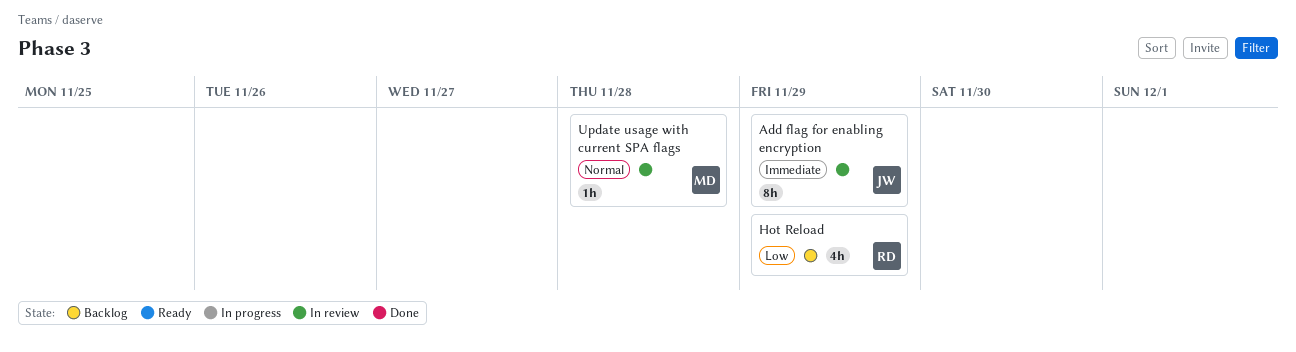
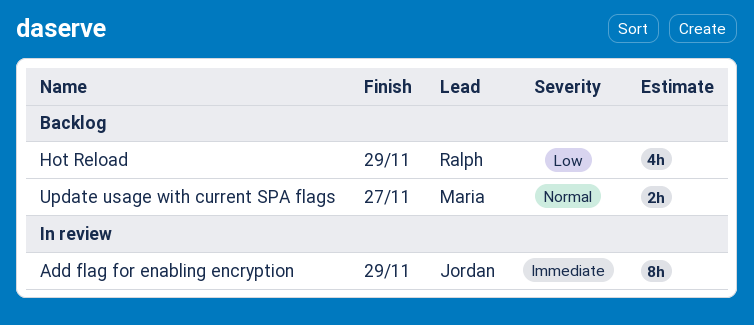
Update usage with current SPA flags, status: In review -> Backlog
Update usage with current SPA flags, estimate: 1h -> 2h
Update usage with current SPA flags, due: Nov 28 -> Nov 27

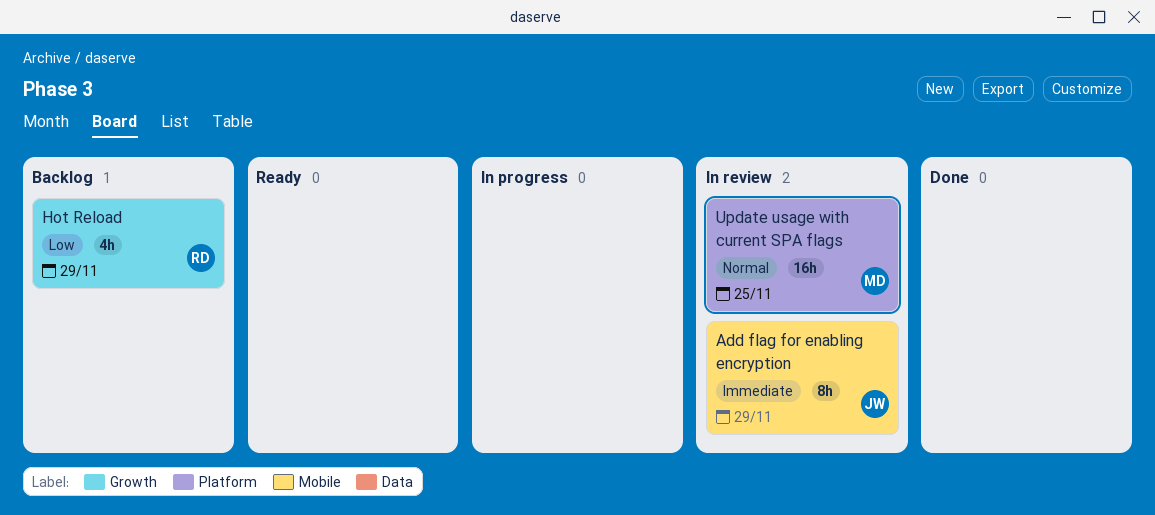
Update usage with current SPA flags, status: Backlog -> In review
Update usage with current SPA flags, estimate: 2h -> 16h
Update usage with current SPA flags, due: Nov 27 -> Nov 25

